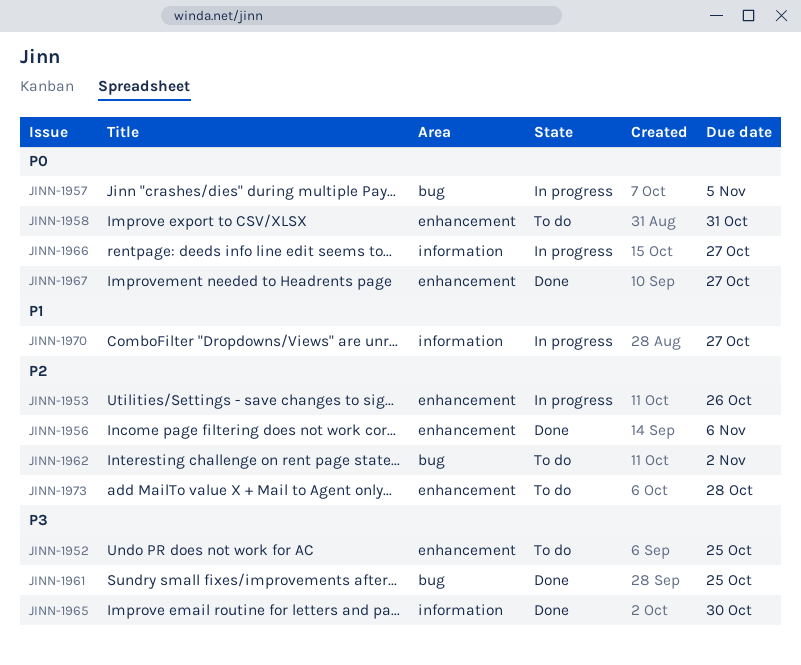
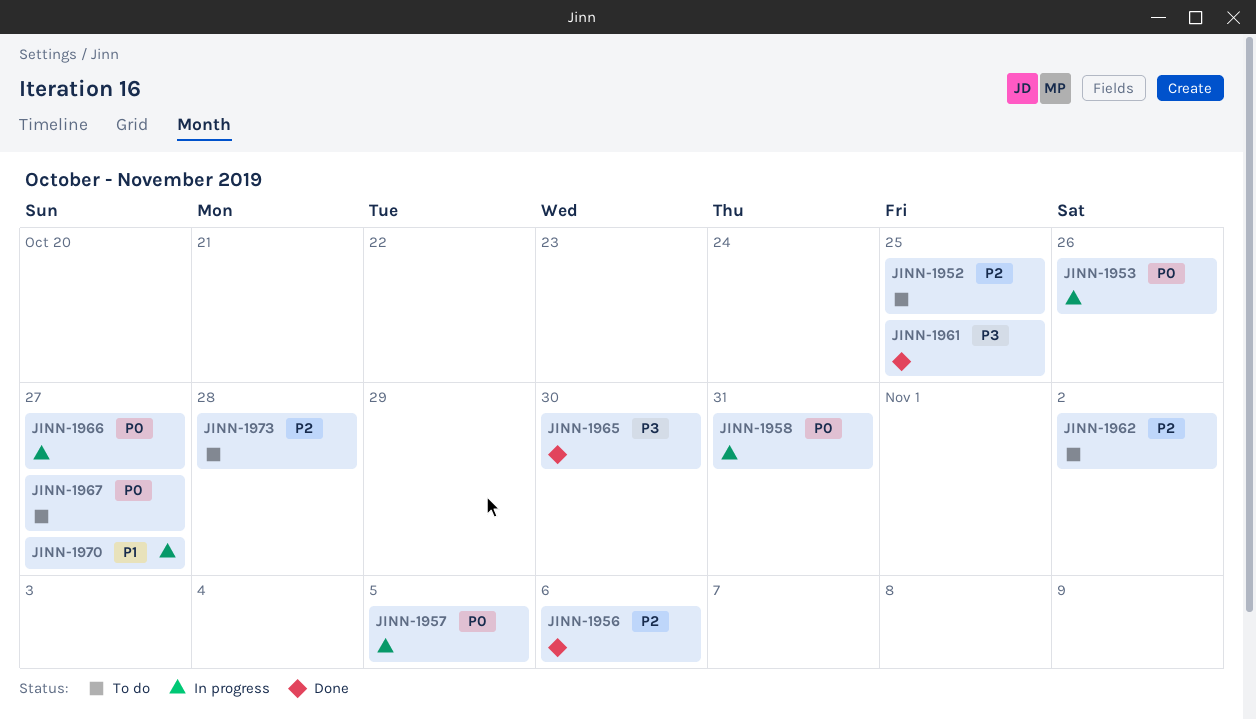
JINN-1952, priority: P3 -> P2
JINN-1953, priority: P2 -> P0
JINN-1958, status: To do -> In progress
JINN-1967, status: Done -> To do

